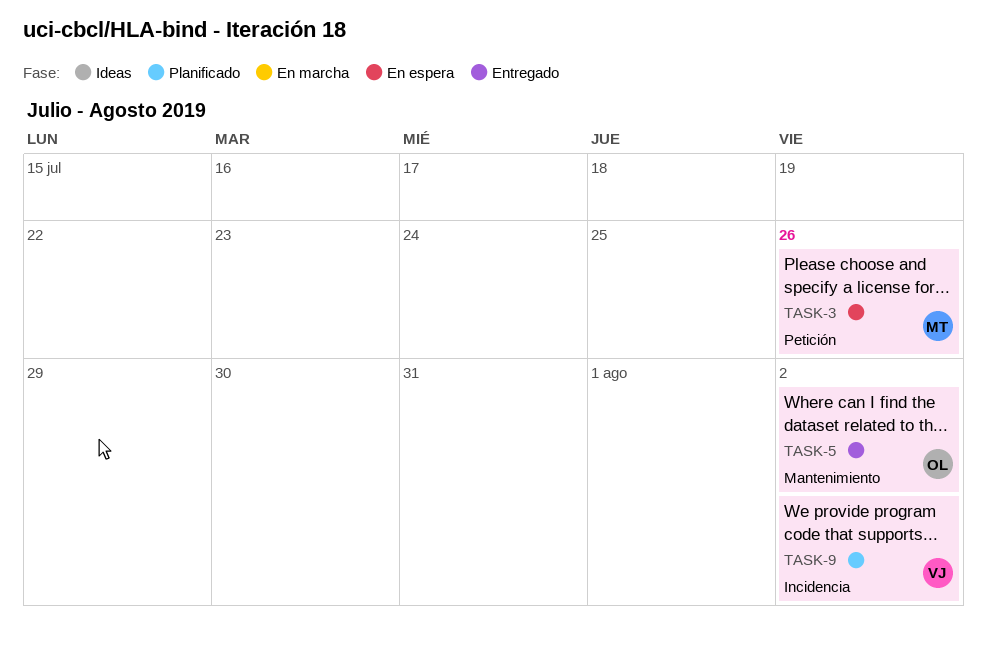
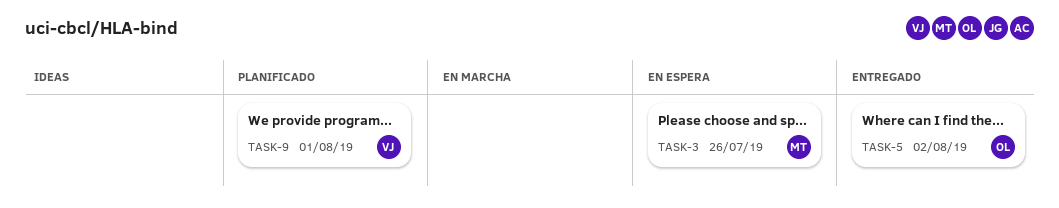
TASK-9, due: Aug 2 -> Aug 1

